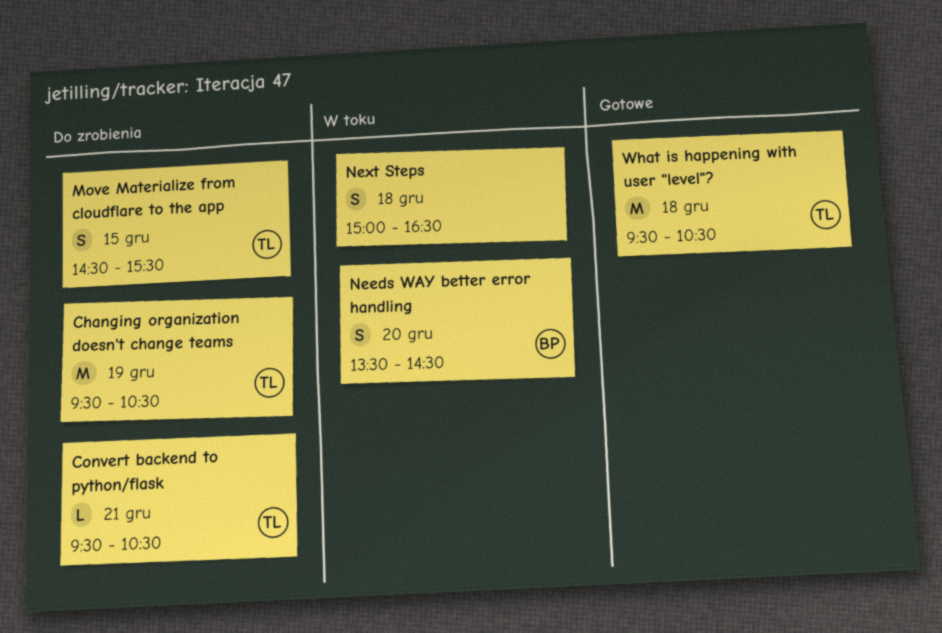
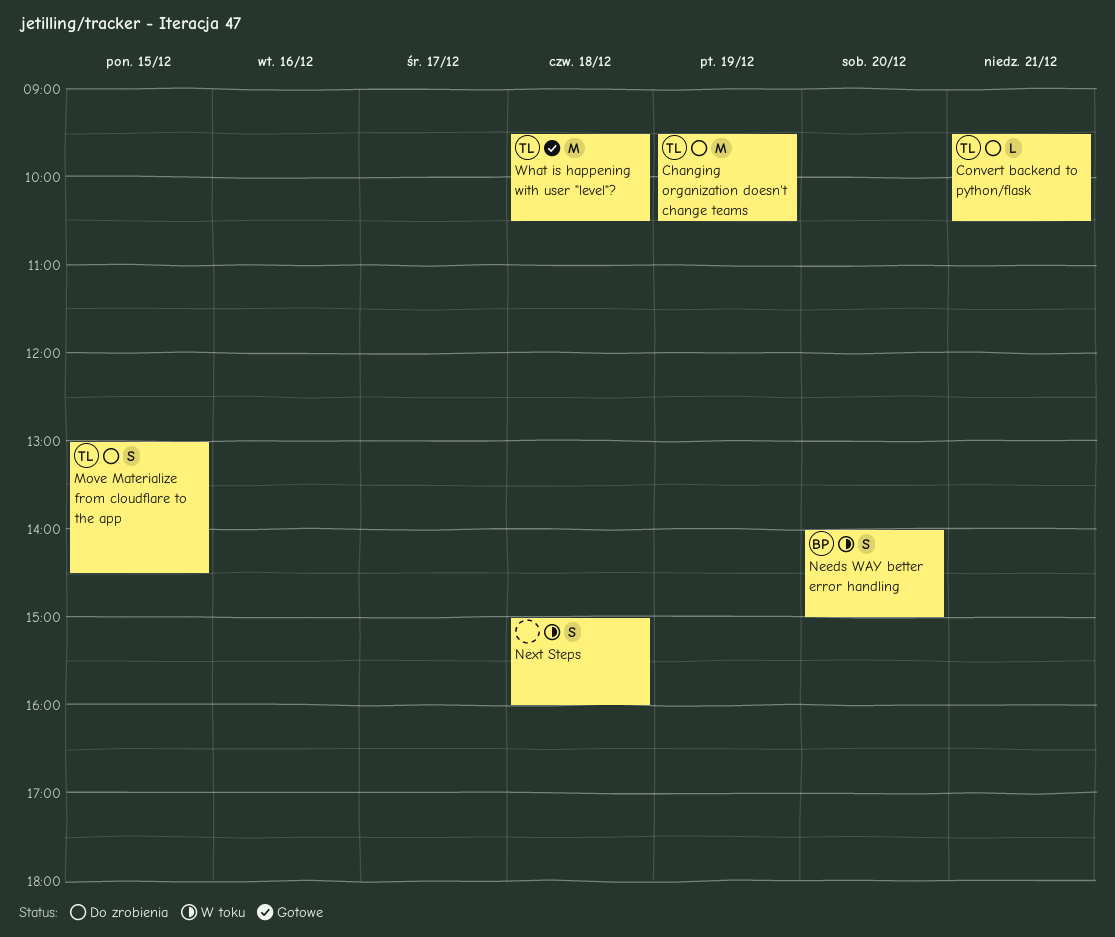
Move Materialize from cloudflare to the app, begins: 14:30 -> 13:00
Move Materialize from cloudflare to the app, ends: 15:30 -> 14:30
Needs WAY better error handling, begins: 13:30 -> 14:00
Needs WAY better error handling, ends: 14:30 -> 15:00
Next Steps, ends: 16:30 -> 16:00

